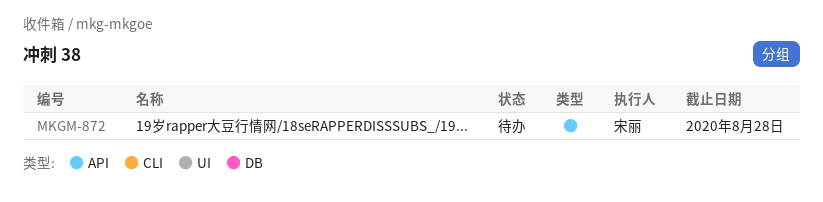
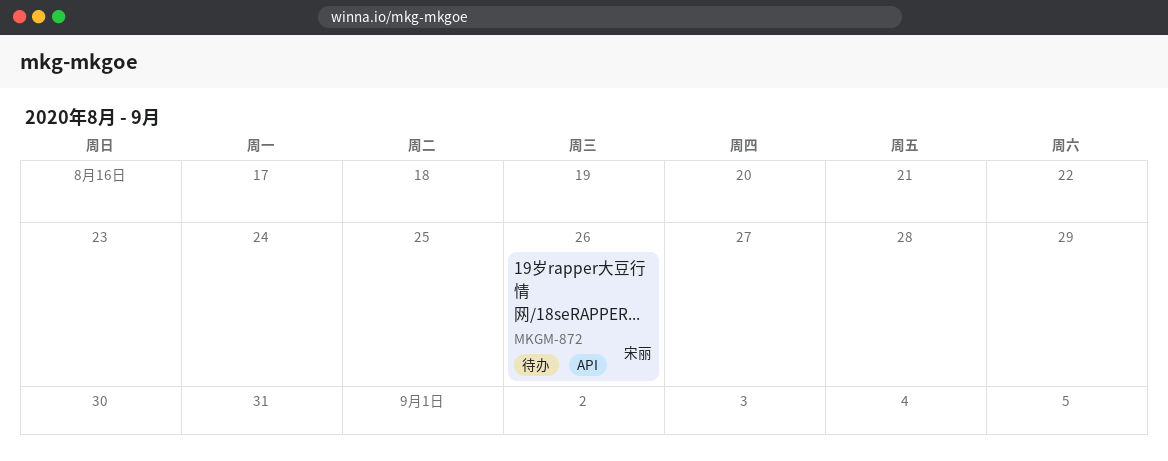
MKGM-872, due: Aug 28 -> Aug 26

